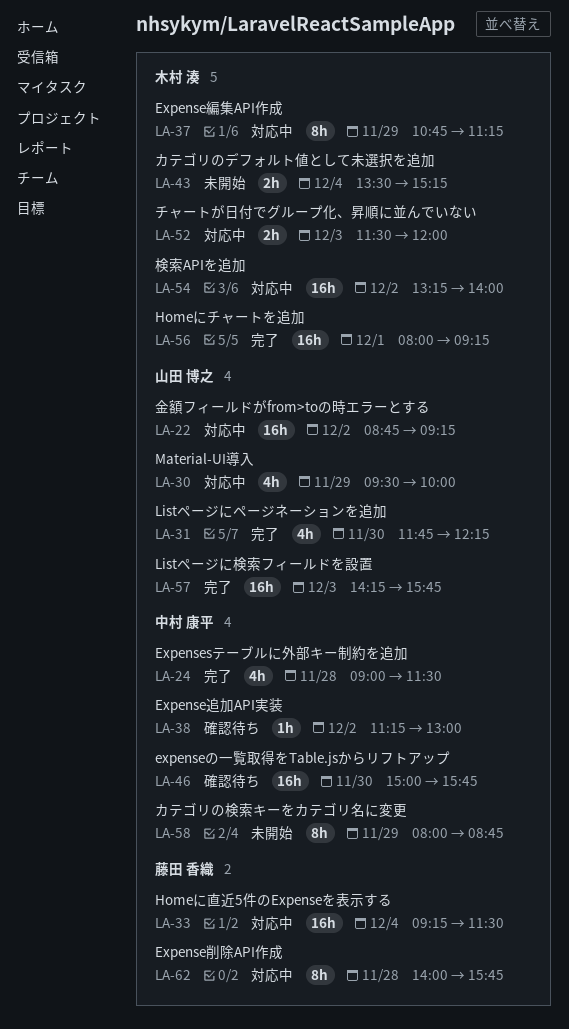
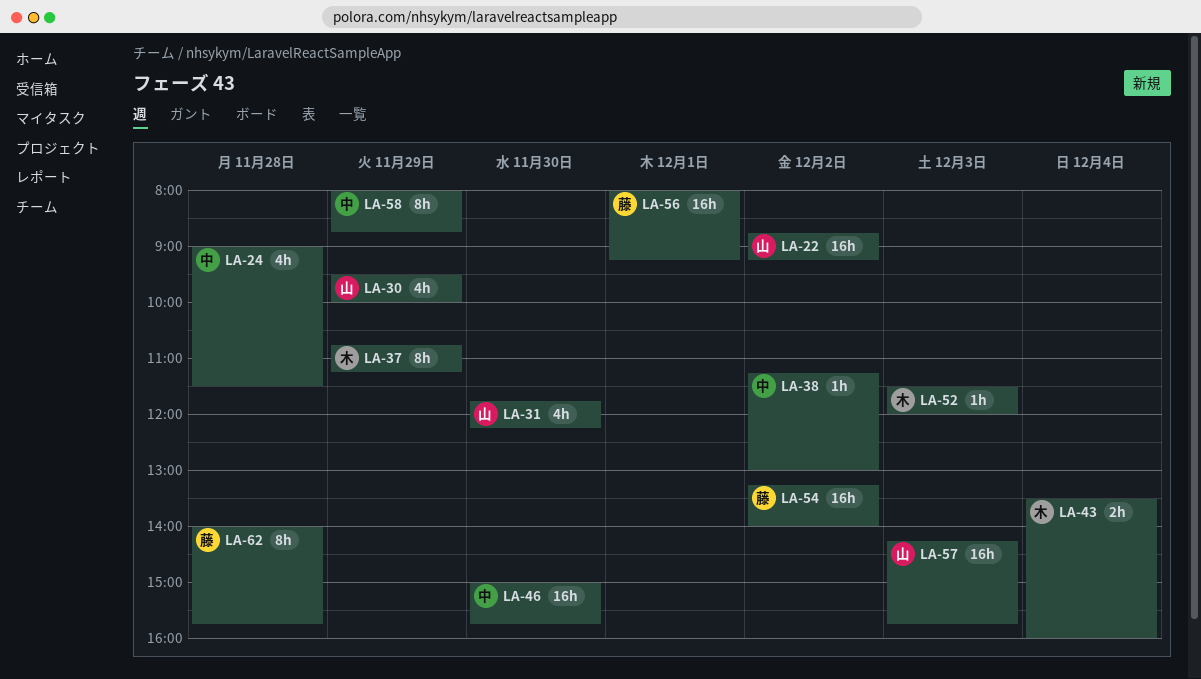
LA-33: present -> none
LA-43, ends: 15:15 -> 16:00
LA-52, estimate: 2h -> 1h
LA-54, owner: 木村 湊 -> 藤田 香織
LA-56, owner: 木村 湊 -> 藤田 香織

